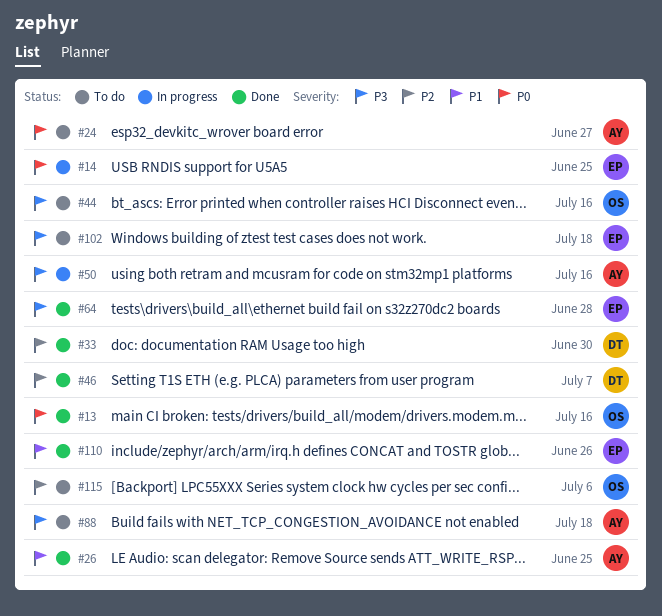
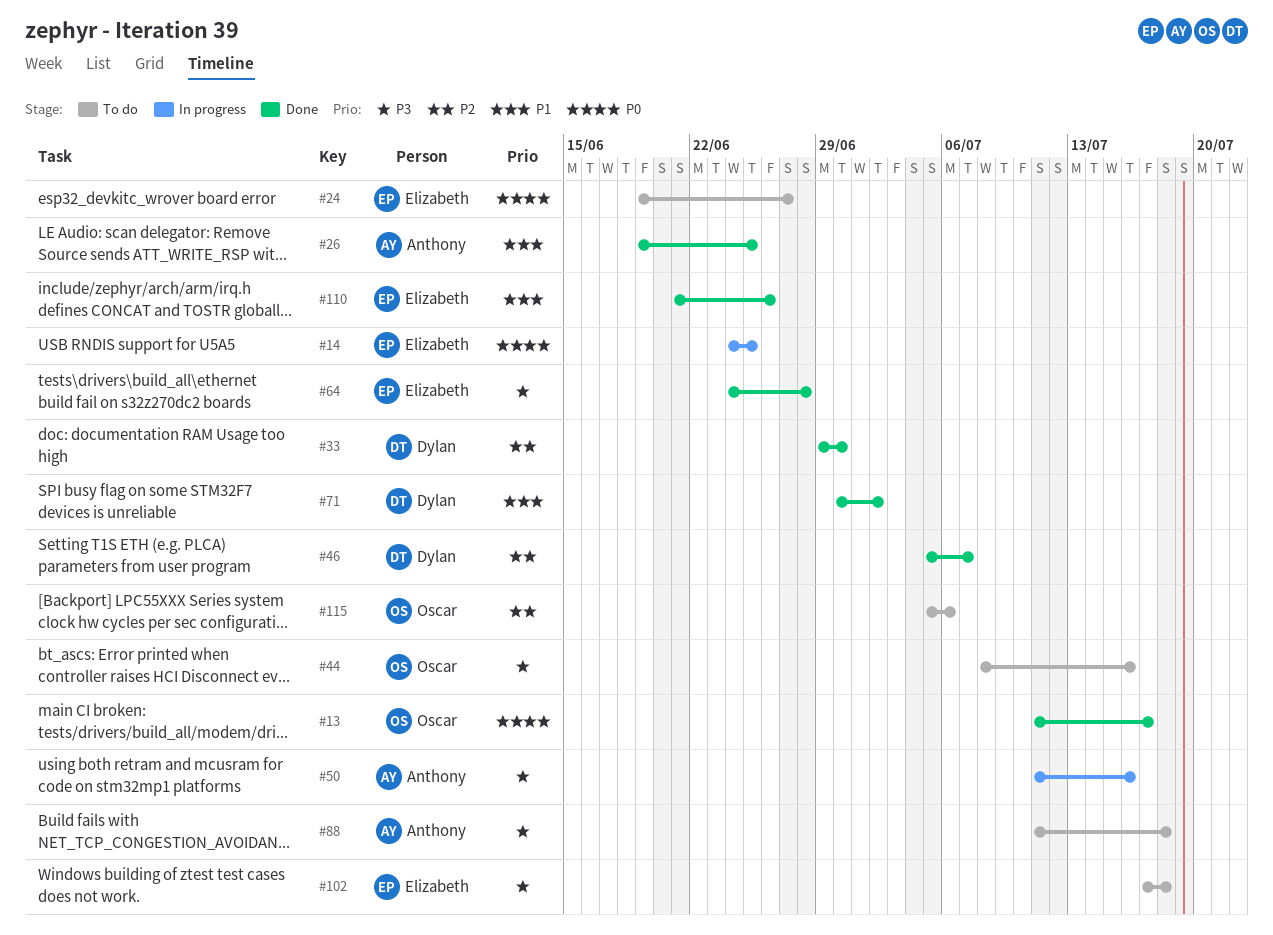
#13, due: Jul 16 -> Jul 17
#24, owner: Anthony -> Elizabeth
#71: none -> present

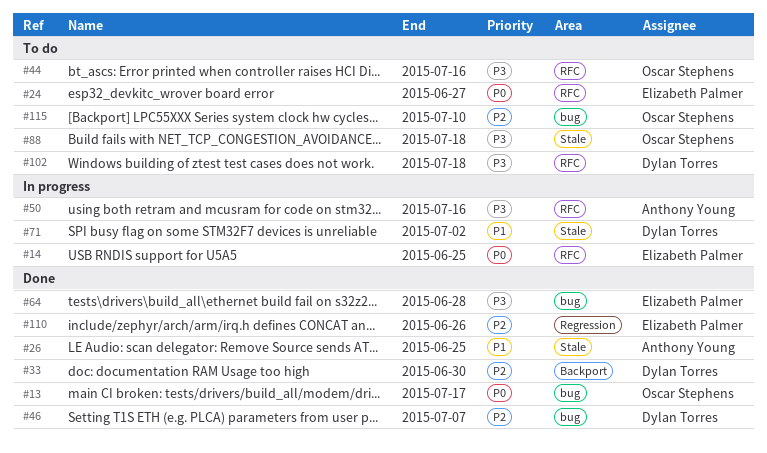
#71, status: Done -> In progress
#88, owner: Anthony Young -> Oscar Stephens
#102, owner: Elizabeth Palmer -> Dylan Torres
#110, priority: P1 -> P2
#115, due: Jul 6 -> Jul 10

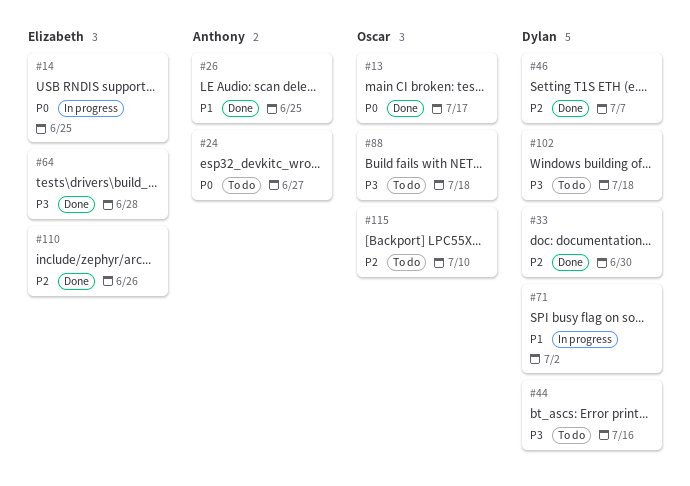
#24, owner: Elizabeth Palmer -> Anthony Young
#44, owner: Oscar Stephens -> Dylan Torres
#50: present -> none

